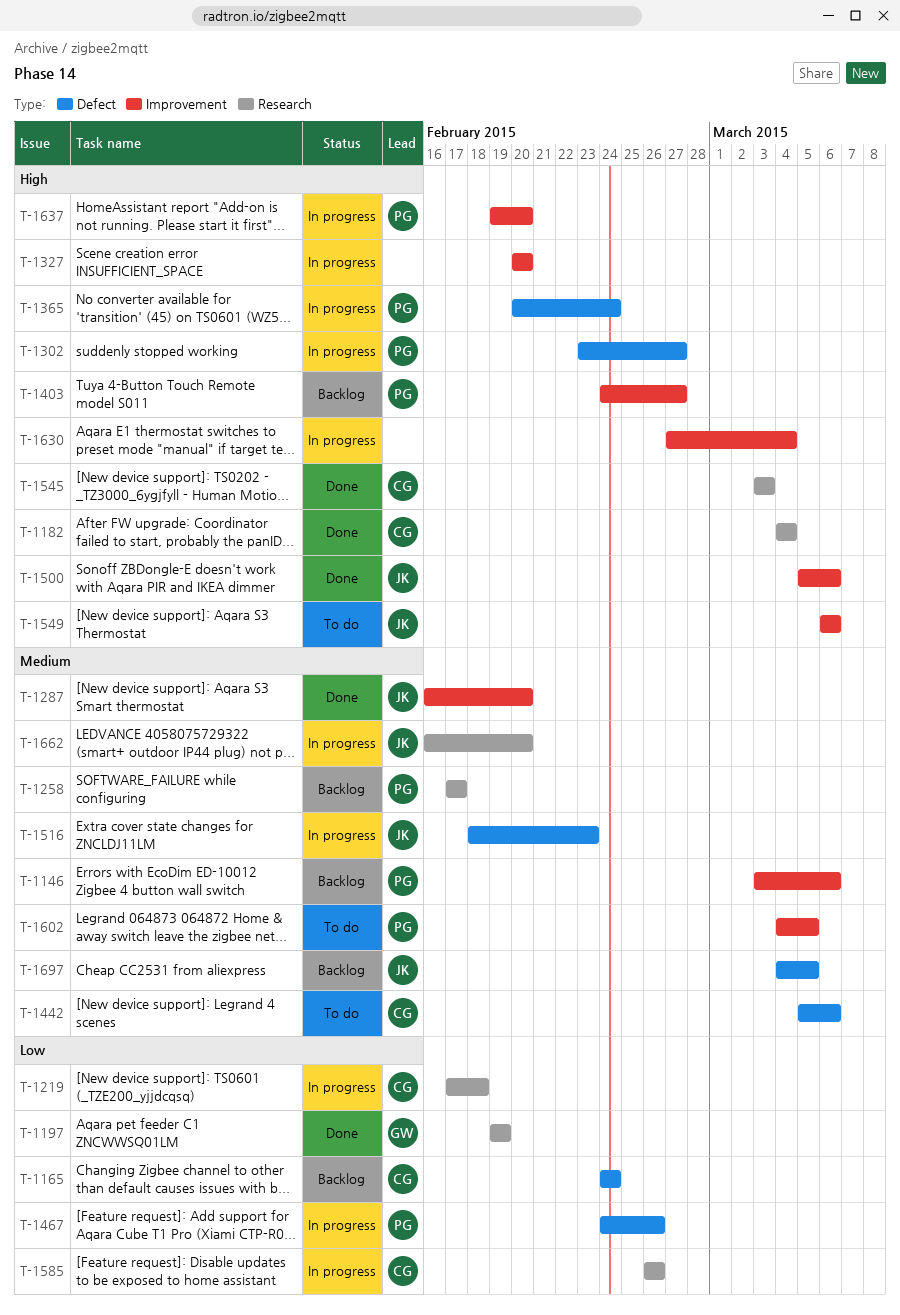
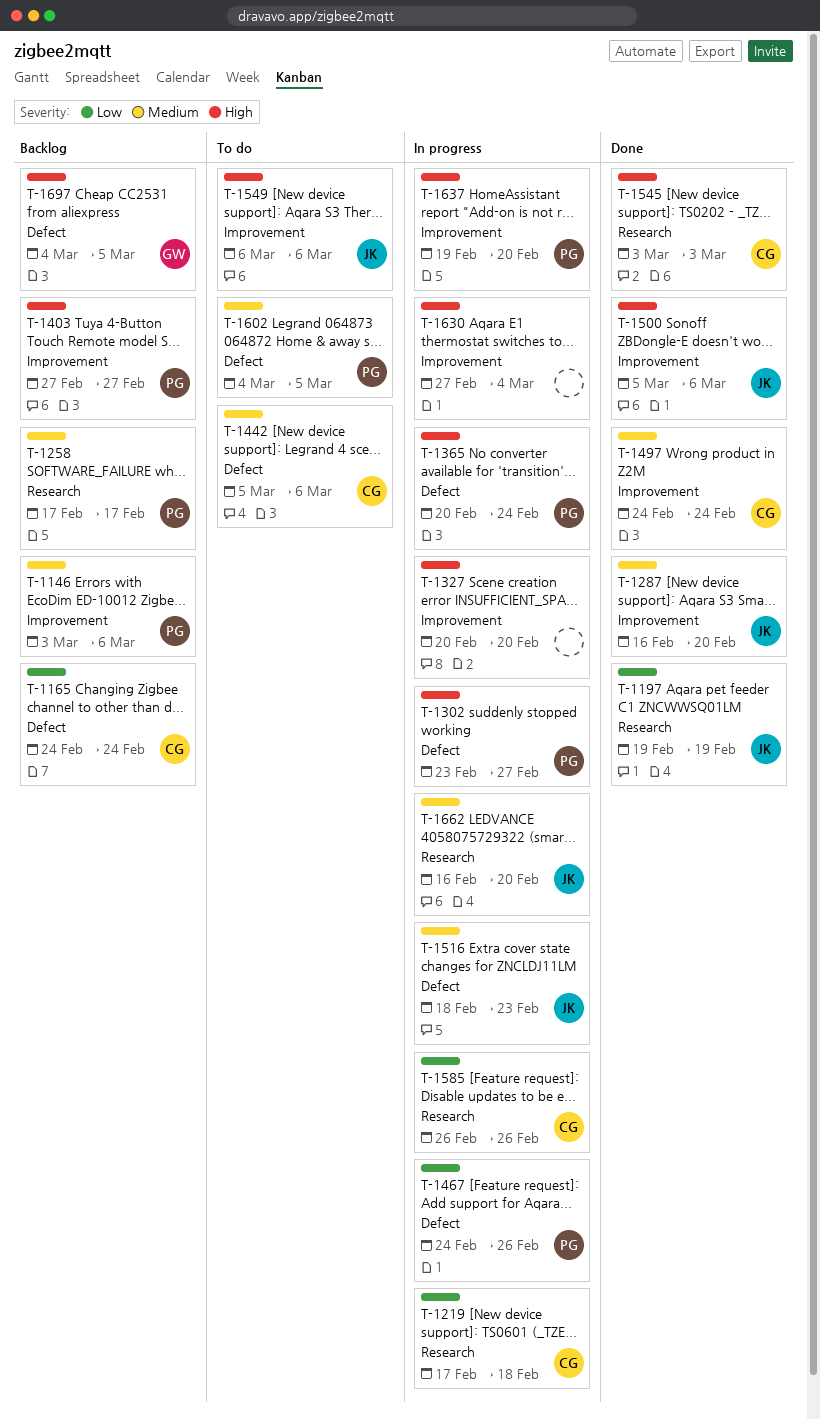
T-1182: present -> none
T-1197, owner: GW -> JK
T-1403, start: Feb 24 -> Feb 27
T-1497: none -> present
T-1602, label: Improvement -> Defect
T-1697, owner: JK -> GW
T-1697, priority: Medium -> High

